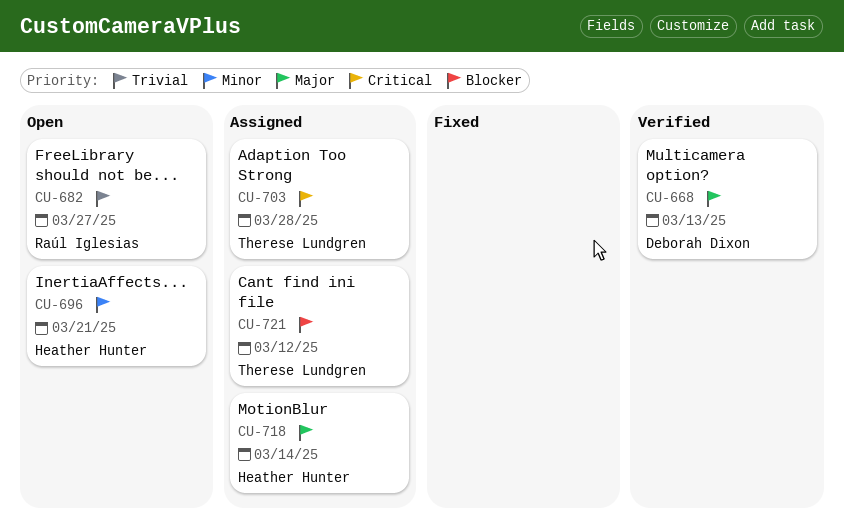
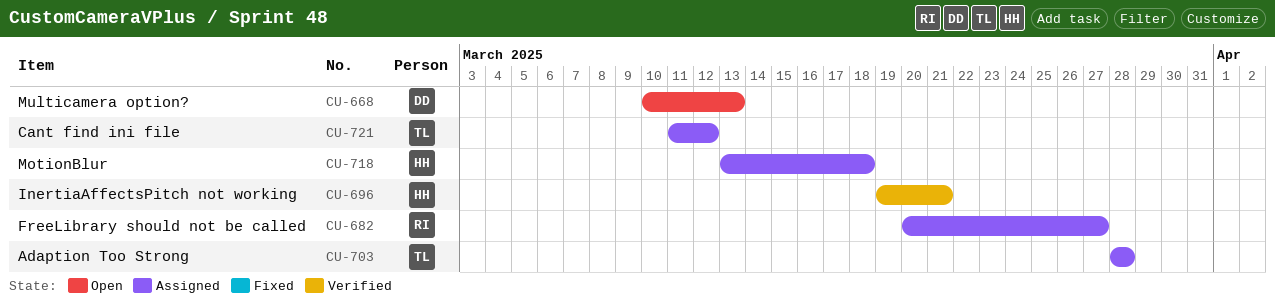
CU-668, status: Verified -> Open
CU-682, status: Open -> Assigned
CU-696, status: Open -> Verified
CU-718, due: Mar 14 -> Mar 18

